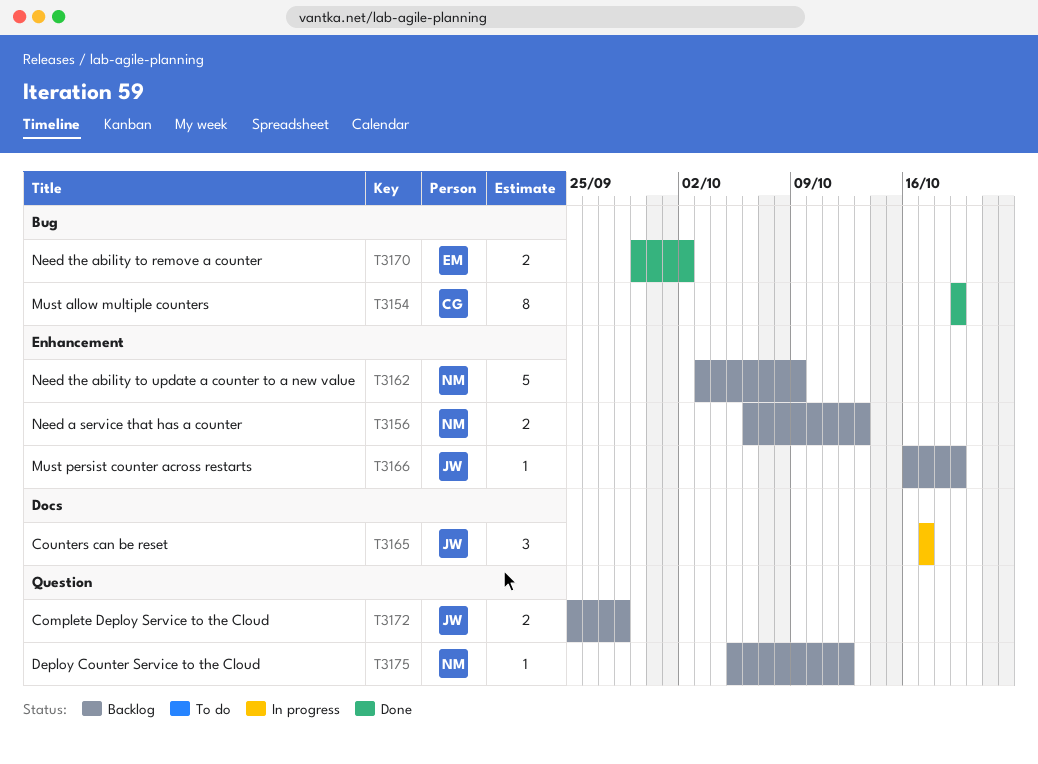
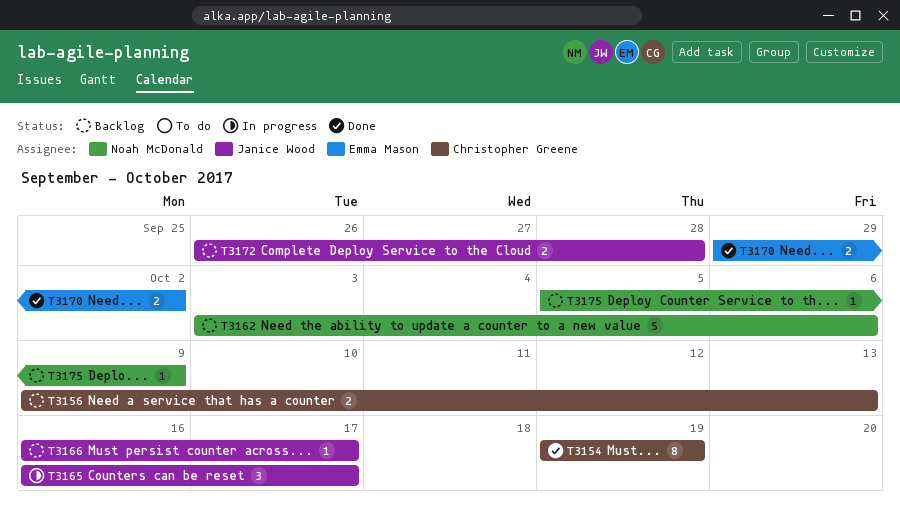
T3156, owner: Noah McDonald -> Christopher Greene
T3156, start: Oct 6 -> Oct 9
T3162, due: Oct 9 -> Oct 6
T3165, start: Oct 17 -> Oct 16
T3166, due: Oct 19 -> Oct 17
T3172, start: Sep 25 -> Sep 26
T3175, due: Oct 12 -> Oct 9

